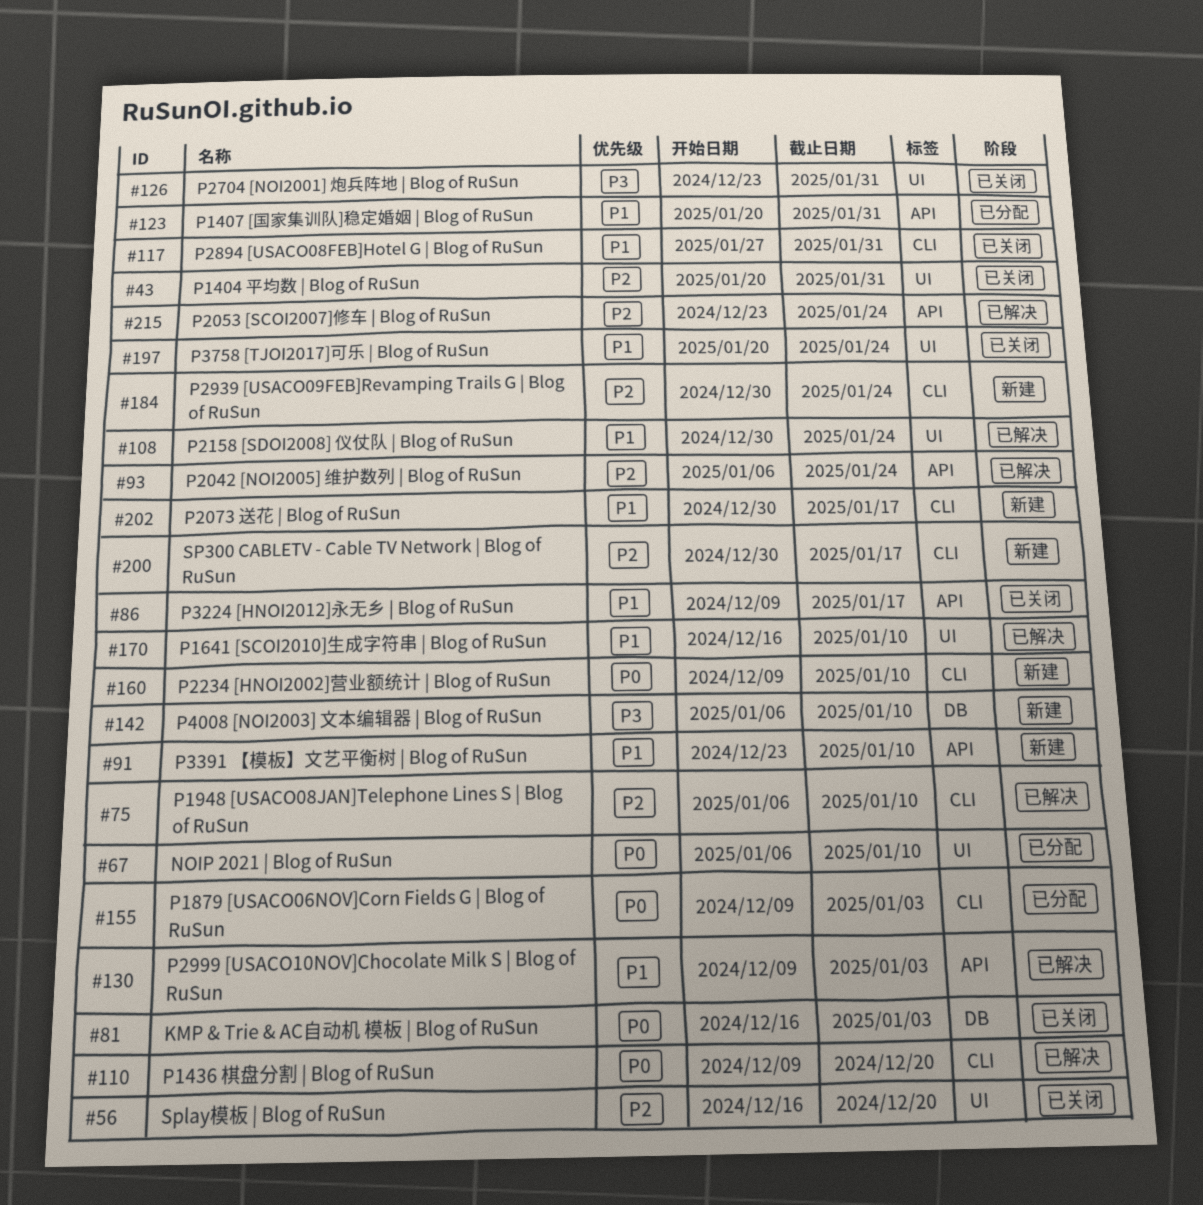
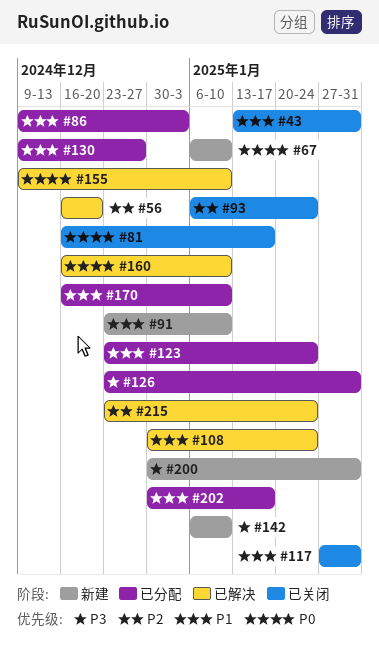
#43, priority: P2 -> P1
#43, start: Jan 20 -> Jan 13
#56, status: 已关闭 -> 已解决
#67, status: 已分配 -> 新建
#75: present -> none
#81, due: Jan 3 -> Jan 17
#86, status: 已关闭 -> 已分配
#86, due: Jan 17 -> Jan 3
#93, status: 已解决 -> 已关闭
#110: present -> none
#123, start: Jan 20 -> Dec 23
#123, due: Jan 31 -> Jan 24
#126, status: 已关闭 -> 已分配
#130, status: 已解决 -> 已分配
#130, due: Jan 3 -> Dec 27
#155, status: 已分配 -> 已解决
#155, due: Jan 3 -> Jan 10
#160, status: 新建 -> 已解决
#160, start: Dec 9 -> Dec 16
#170, status: 已解决 -> 已分配
#184: present -> none
#197: present -> none
#200, priority: P2 -> P3
#200, due: Jan 17 -> Jan 31
#202, status: 新建 -> 已分配

